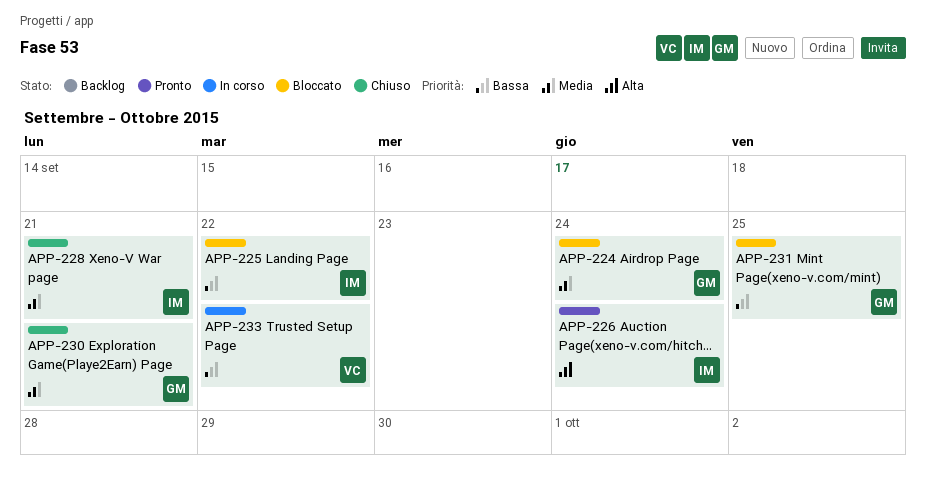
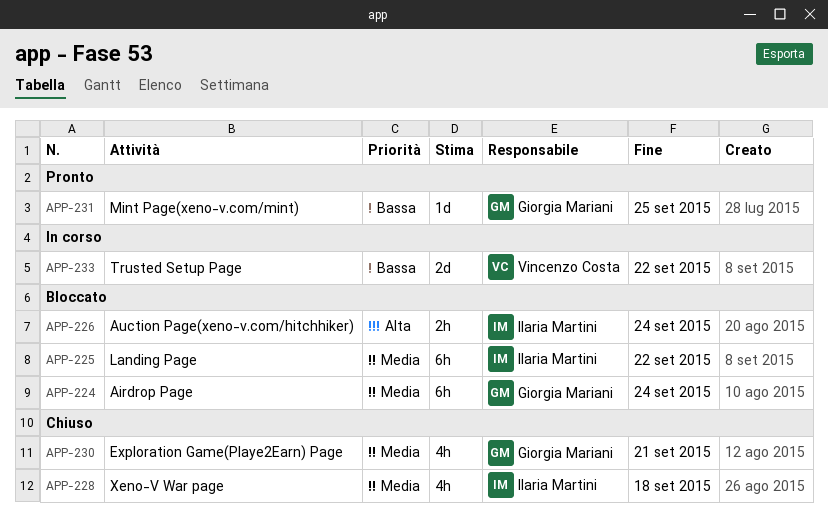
APP-225, priority: Bassa -> Media
APP-226, status: Pronto -> Bloccato
APP-228, due: Sep 21 -> Sep 18
APP-231, status: Bloccato -> Pronto

